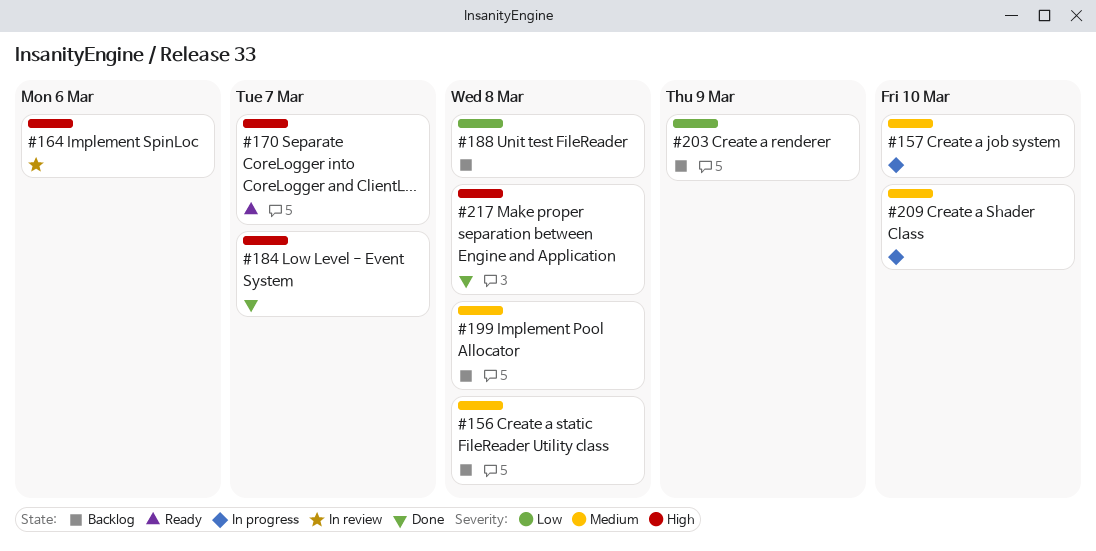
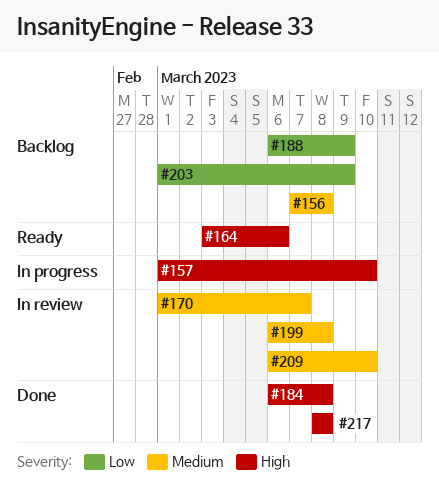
#157, priority: Medium -> High
#164, status: In review -> Ready
#170, status: Ready -> In review
#170, priority: High -> Medium
#184, due: Mar 7 -> Mar 8
#188, due: Mar 8 -> Mar 9
#199, status: Backlog -> In review
#209, status: In progress -> In review

